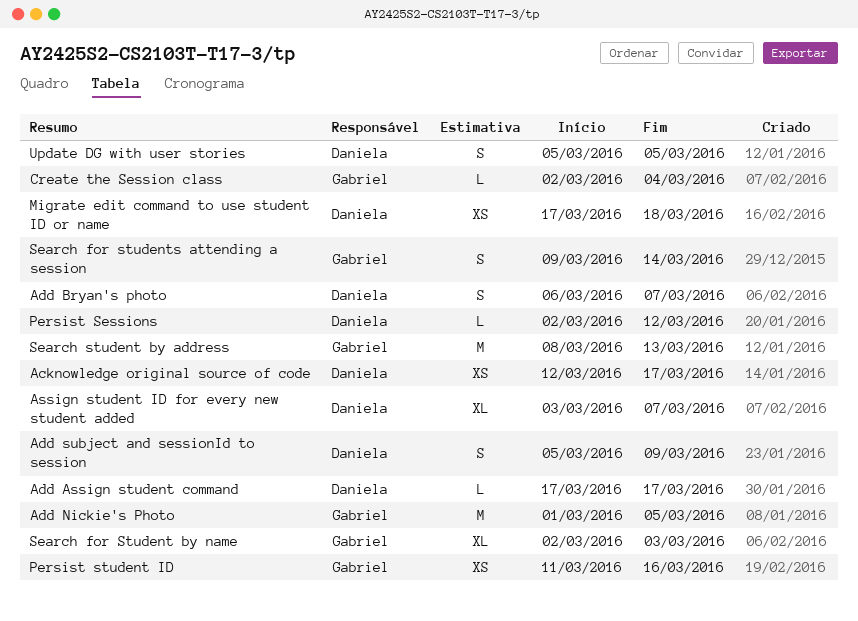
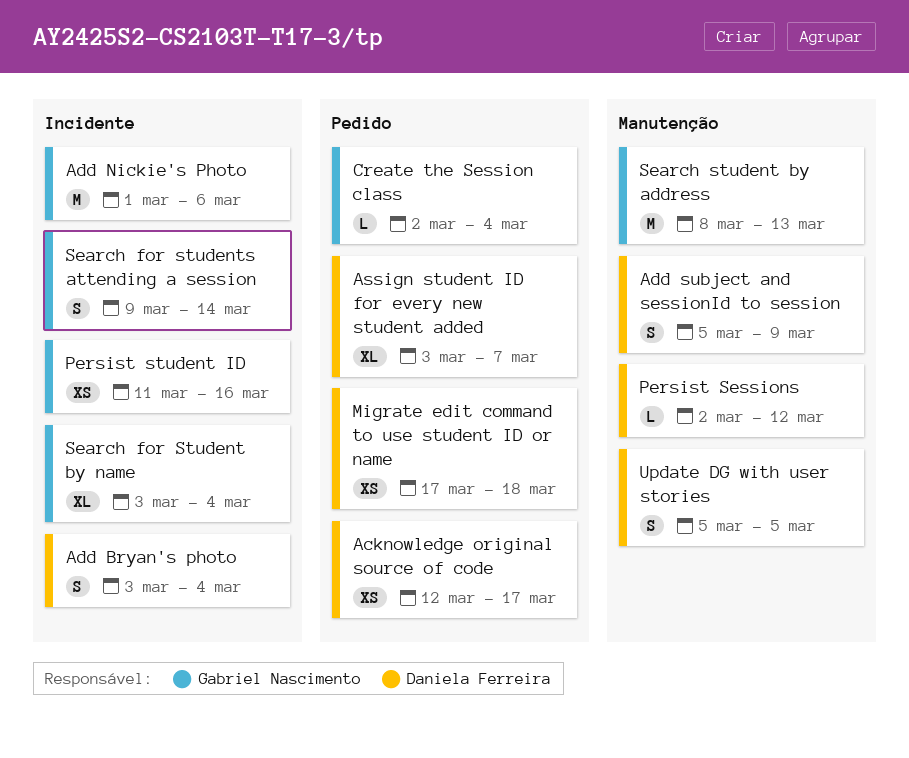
Add Assign student command: present -> none
Add Bryan's photo, start: Mar 6 -> Mar 3
Add Bryan's photo, due: Mar 7 -> Mar 4
Add Nickie's Photo, due: Mar 5 -> Mar 6
Search for Student by name, start: Mar 2 -> Mar 3
Search for Student by name, due: Mar 3 -> Mar 4

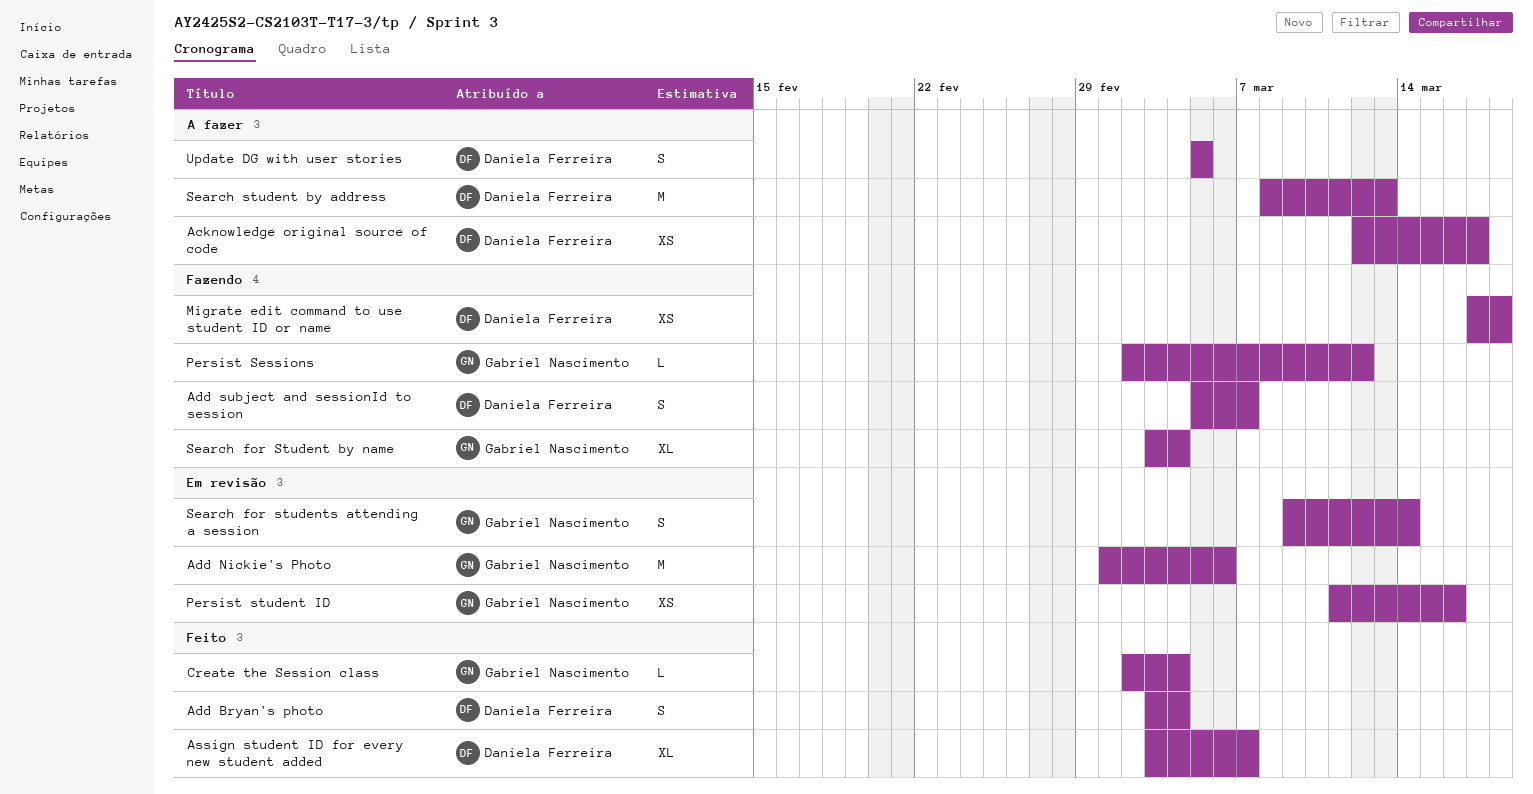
Add subject and sessionId to session, due: Mar 9 -> Mar 7
Persist Sessions, owner: Daniela Ferreira -> Gabriel Nascimento
Search student by address, owner: Gabriel Nascimento -> Daniela Ferreira

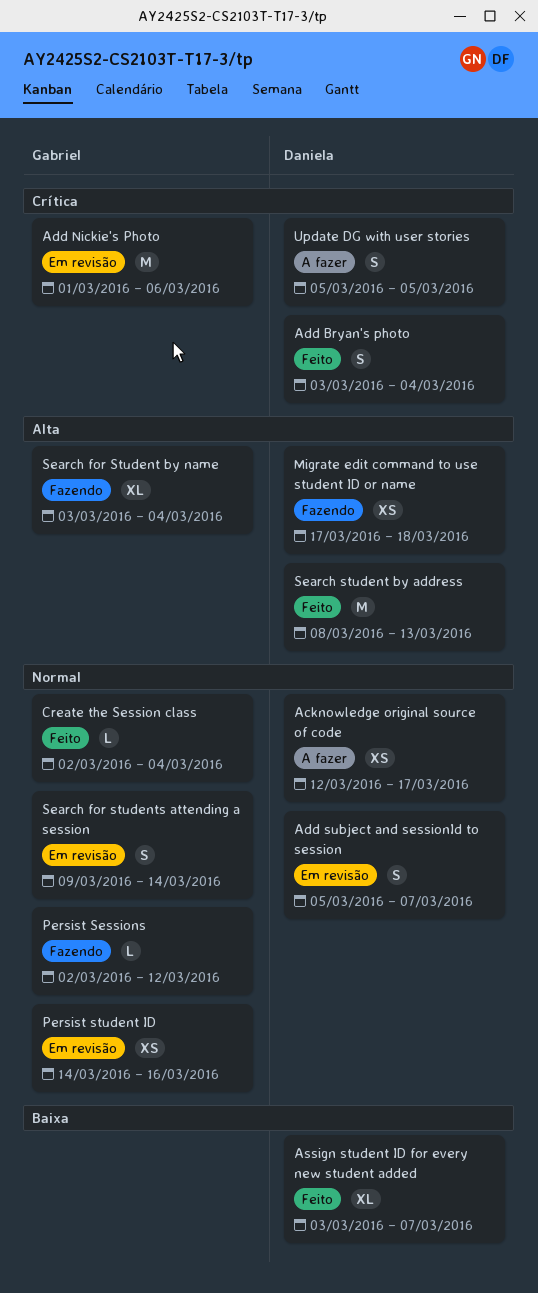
Add subject and sessionId to session, status: Fazendo -> Em revisão
Persist student ID, start: Mar 11 -> Mar 14
Search student by address, status: A fazer -> Feito

